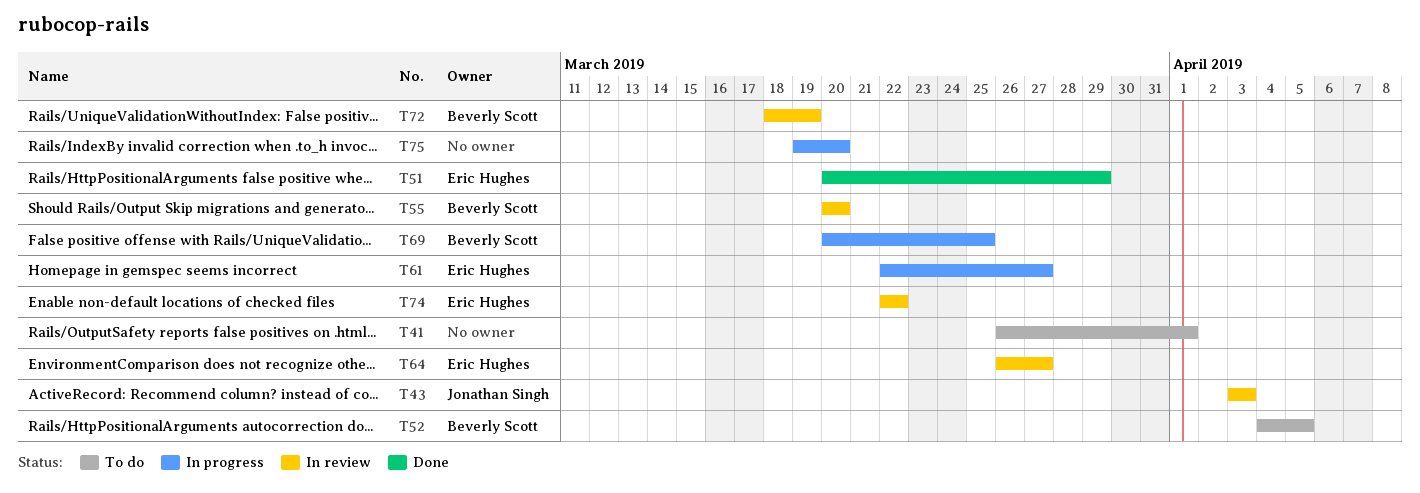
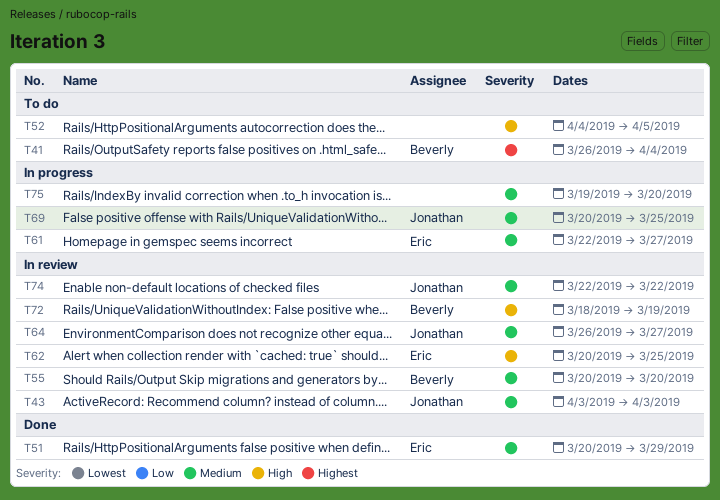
T41, owner: none -> Beverly Scott
T41, due: Apr 1 -> Apr 4
T52, owner: Beverly Scott -> none
T62: none -> present
T64, owner: Eric Hughes -> Jonathan Singh
T69, owner: Beverly Scott -> Jonathan Singh
T74, owner: Eric Hughes -> Jonathan Singh

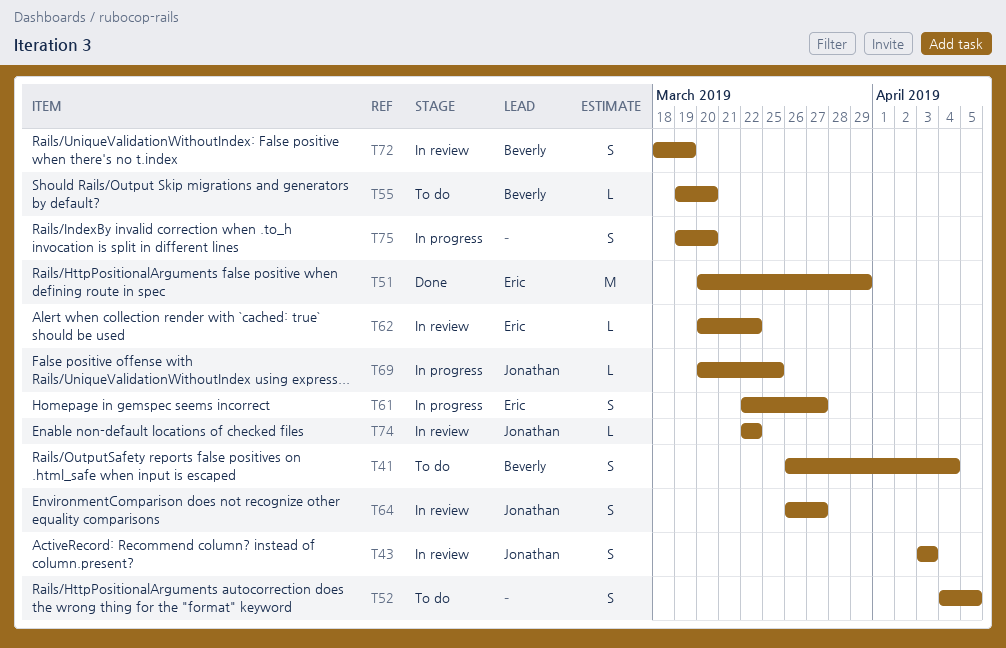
T55, status: In review -> To do
T55, start: Mar 20 -> Mar 19
T62, due: Mar 25 -> Mar 22

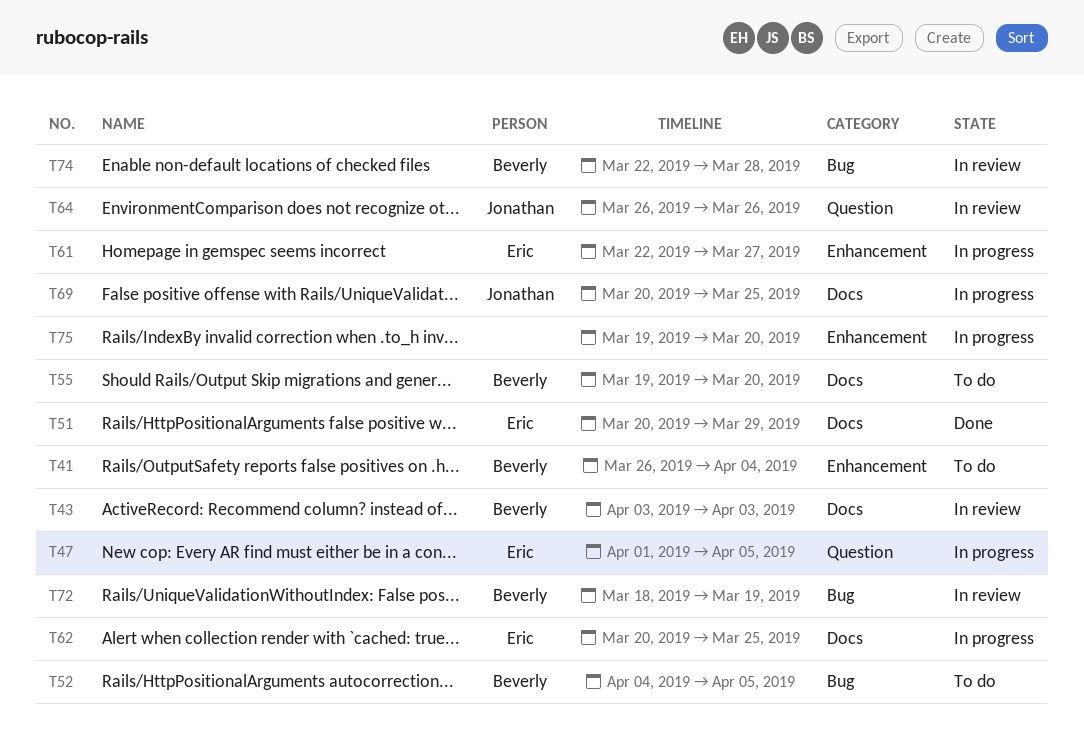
T43, owner: Jonathan -> Beverly
T47: none -> present
T52, owner: none -> Beverly
T62, status: In review -> In progress
T62, due: Mar 22 -> Mar 25
T64, due: Mar 27 -> Mar 26
T74, owner: Jonathan -> Beverly
T74, due: Mar 22 -> Mar 28

